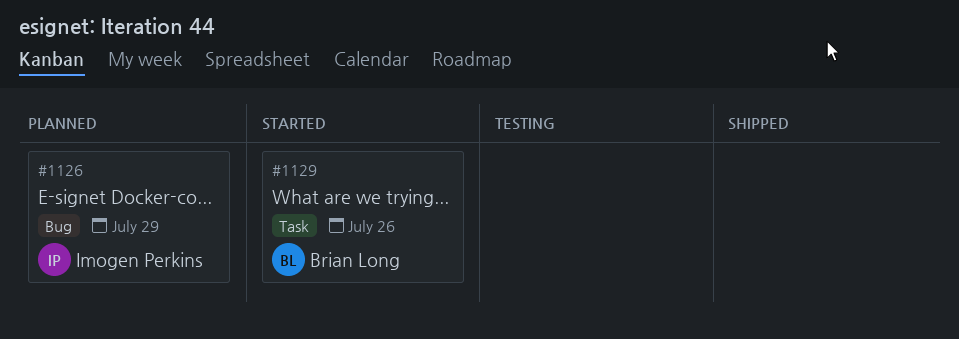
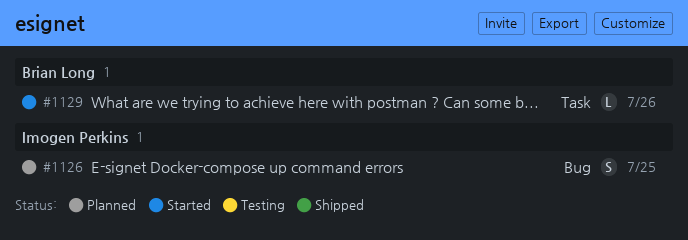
#1126, due: Jul 29 -> Jul 25

